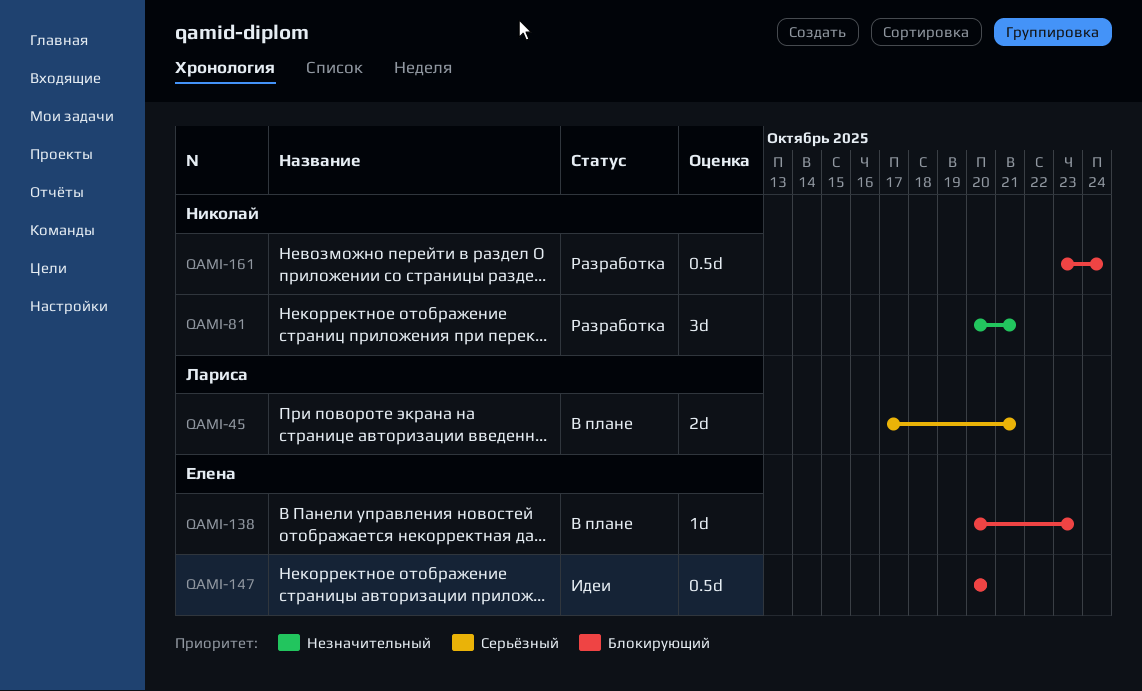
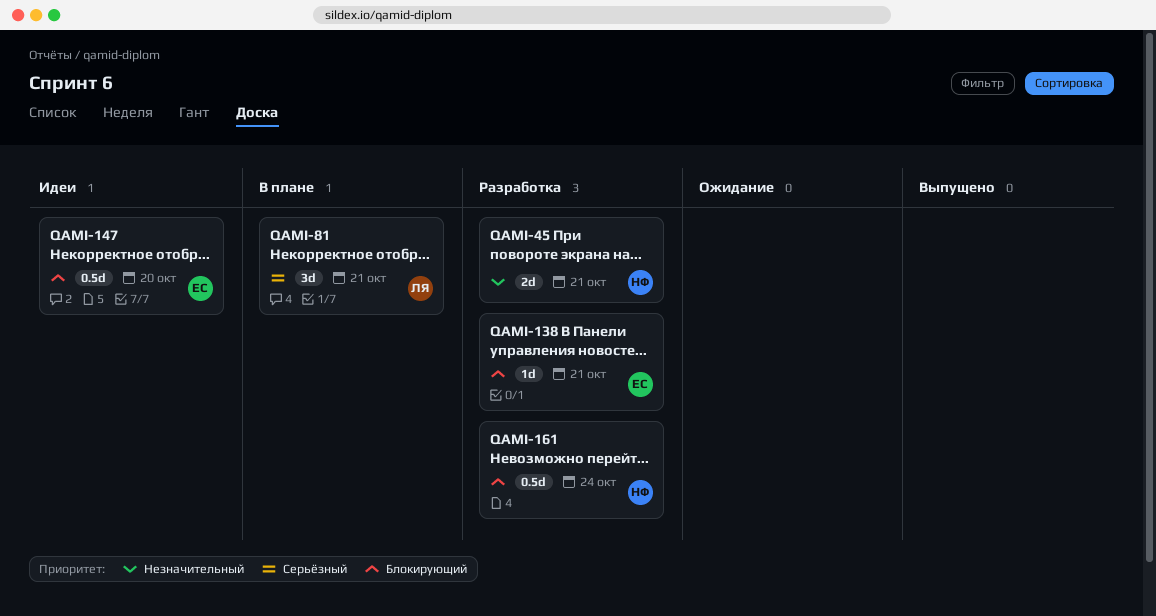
QAMI-45, status: В плане -> Разработка
QAMI-45, owner: Лариса -> Николай
QAMI-45, priority: Серьёзный -> Незначительный
QAMI-81, status: Разработка -> В плане
QAMI-81, owner: Николай -> Лариса
QAMI-81, priority: Незначительный -> Серьёзный
QAMI-138, status: В плане -> Разработка
QAMI-138, due: Oct 23 -> Oct 21

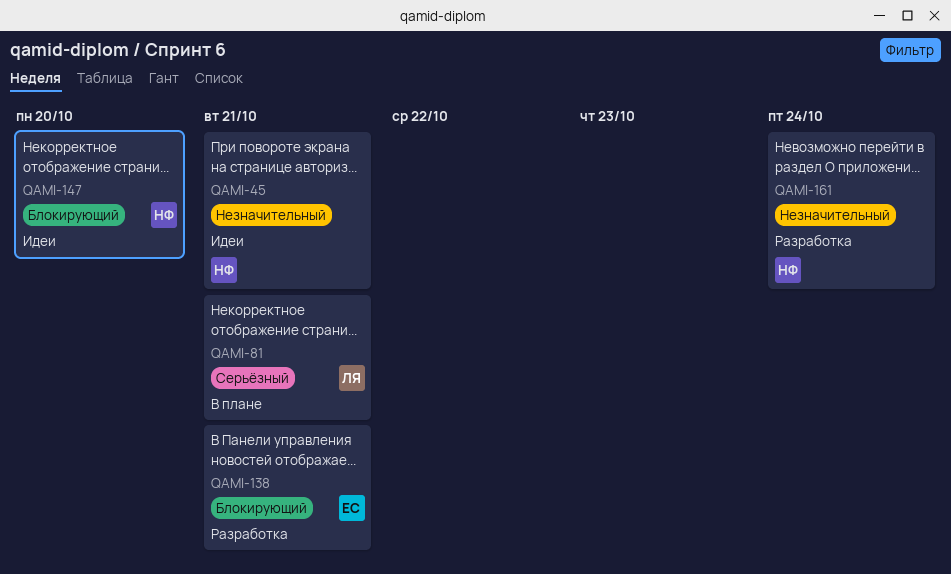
QAMI-45, status: Разработка -> Идеи
QAMI-147, owner: ЕС -> НФ
QAMI-161, priority: Блокирующий -> Незначительный

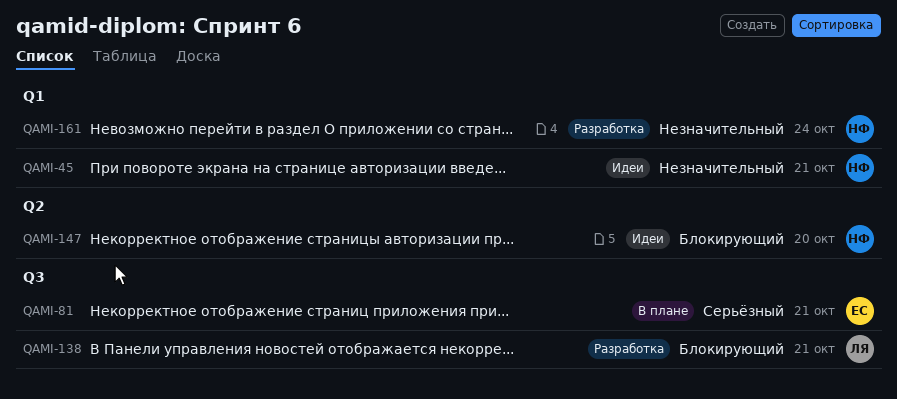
QAMI-81, owner: ЛЯ -> ЕС
QAMI-138, owner: ЕС -> ЛЯ

